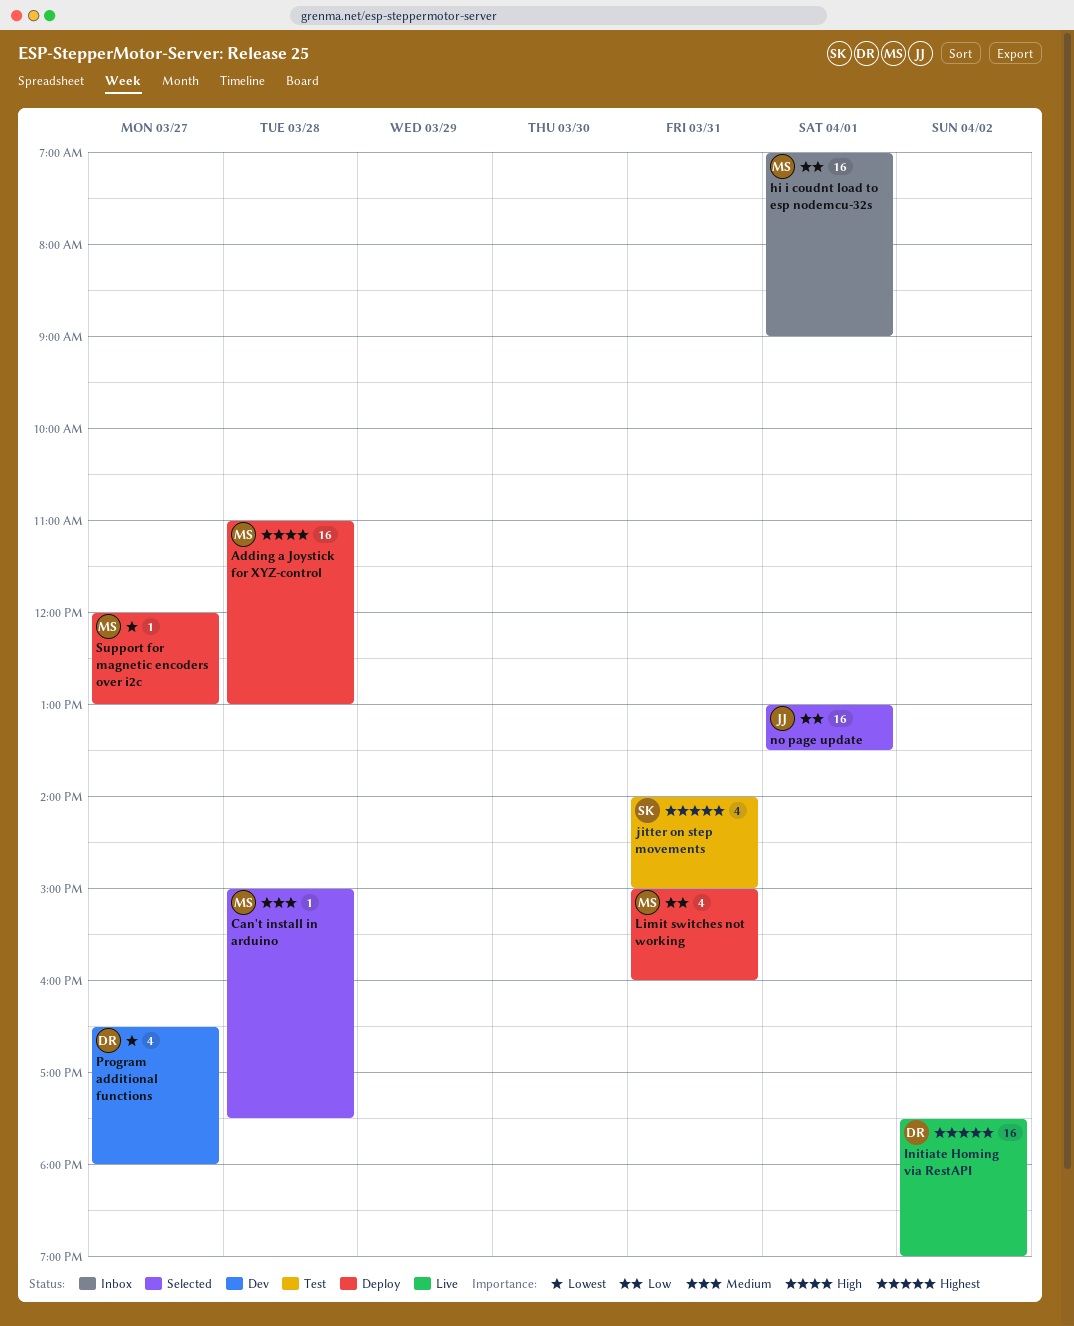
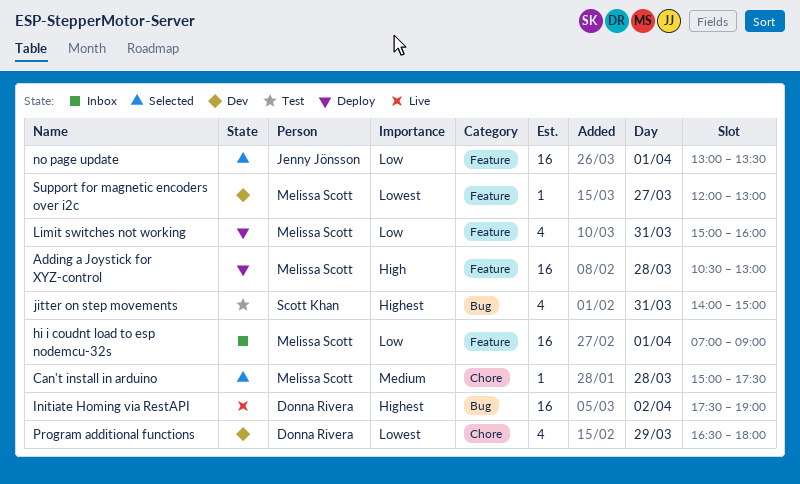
Adding a Joystick for XYZ-control, begins: 11:00 -> 10:30
Program additional functions, day: Mar 27 -> Mar 29
Support for magnetic encoders over i2c, status: Deploy -> Dev

